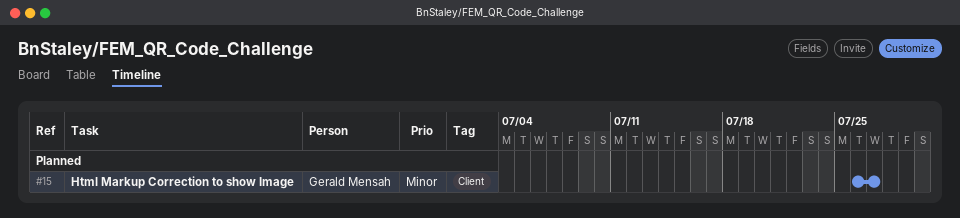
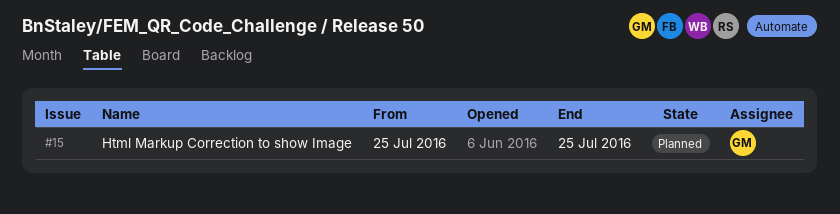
#15, start: Jul 26 -> Jul 25
#15, due: Jul 27 -> Jul 25

